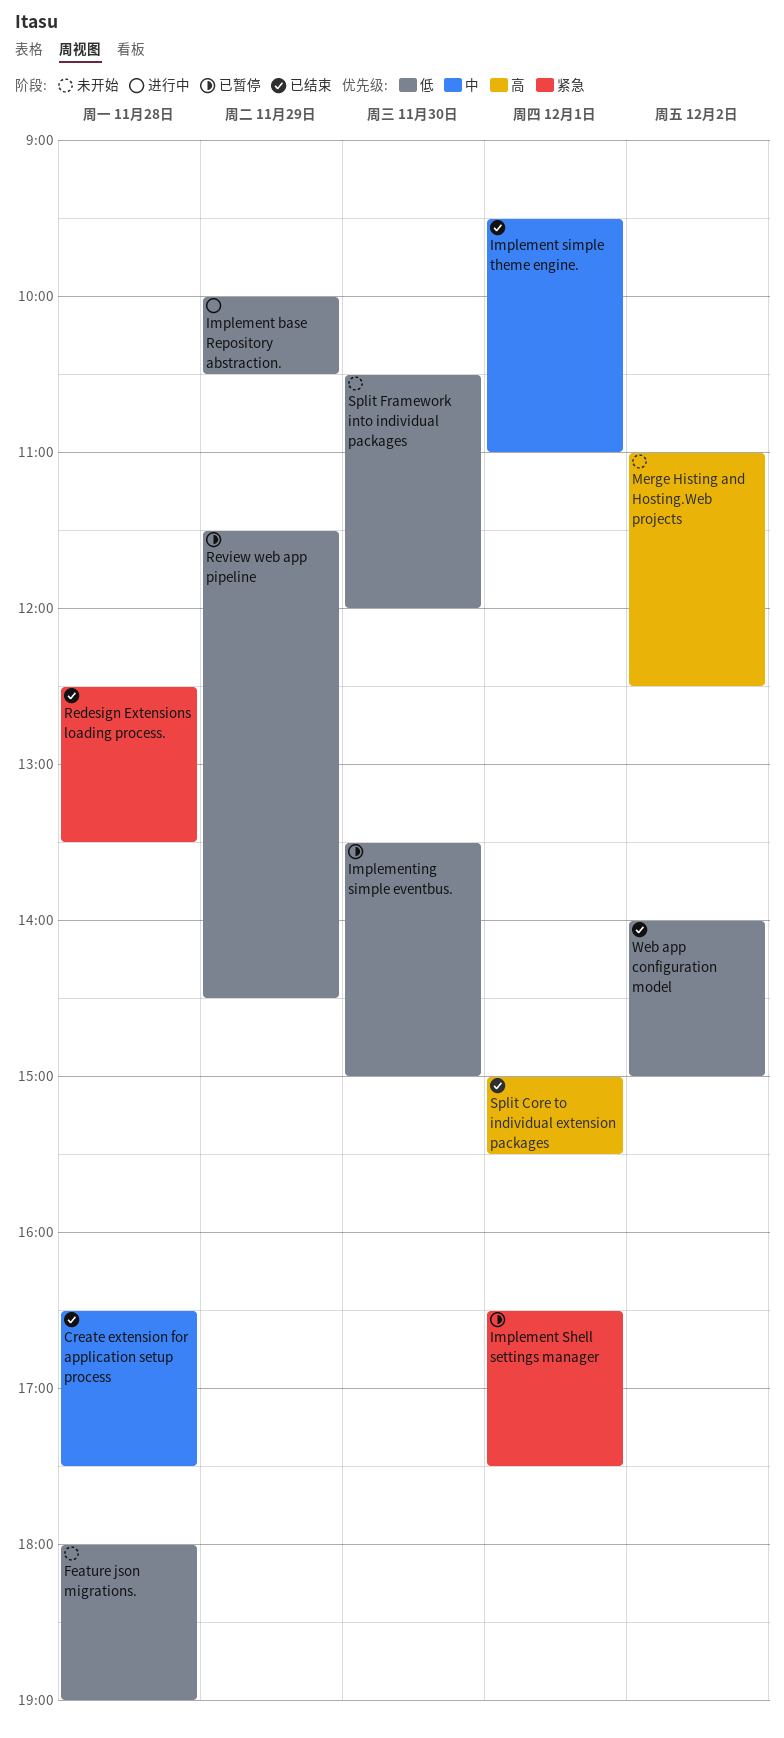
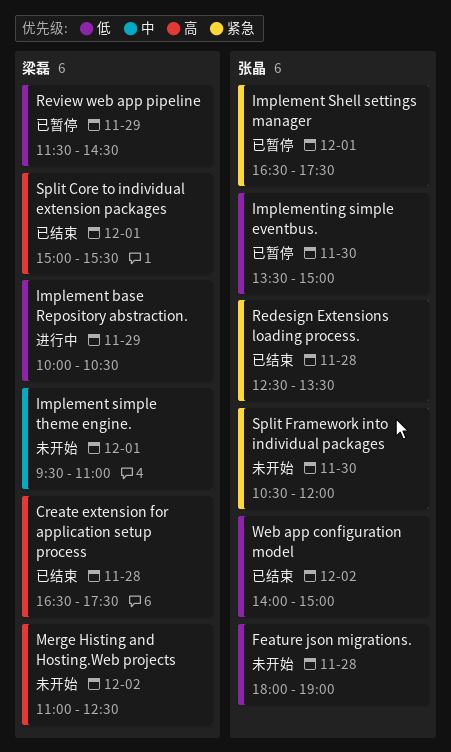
Create extension for application setup process, priority: 中 -> 高
Implement simple theme engine., status: 已结束 -> 未开始
Split Framework into individual packages, priority: 低 -> 紧急

